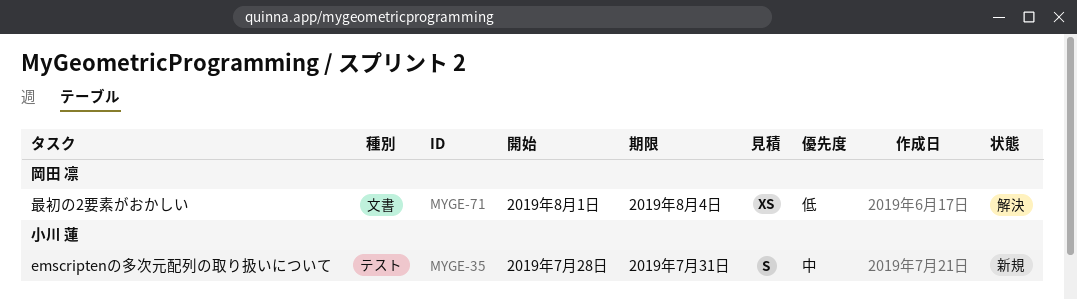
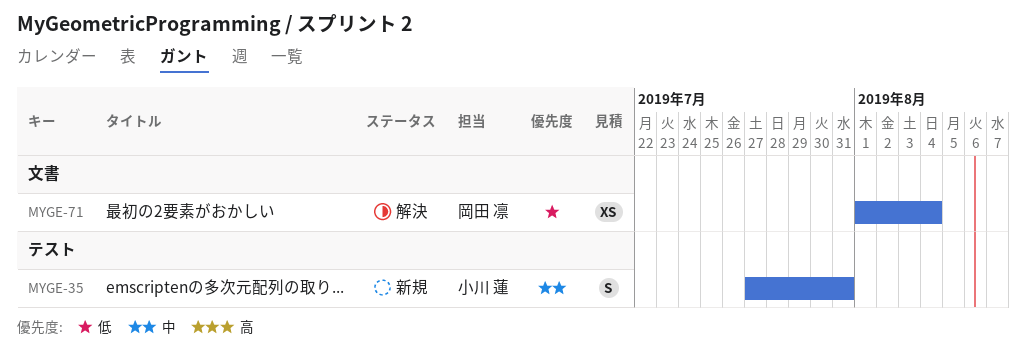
MYGE-35, start: Jul 28 -> Jul 27

